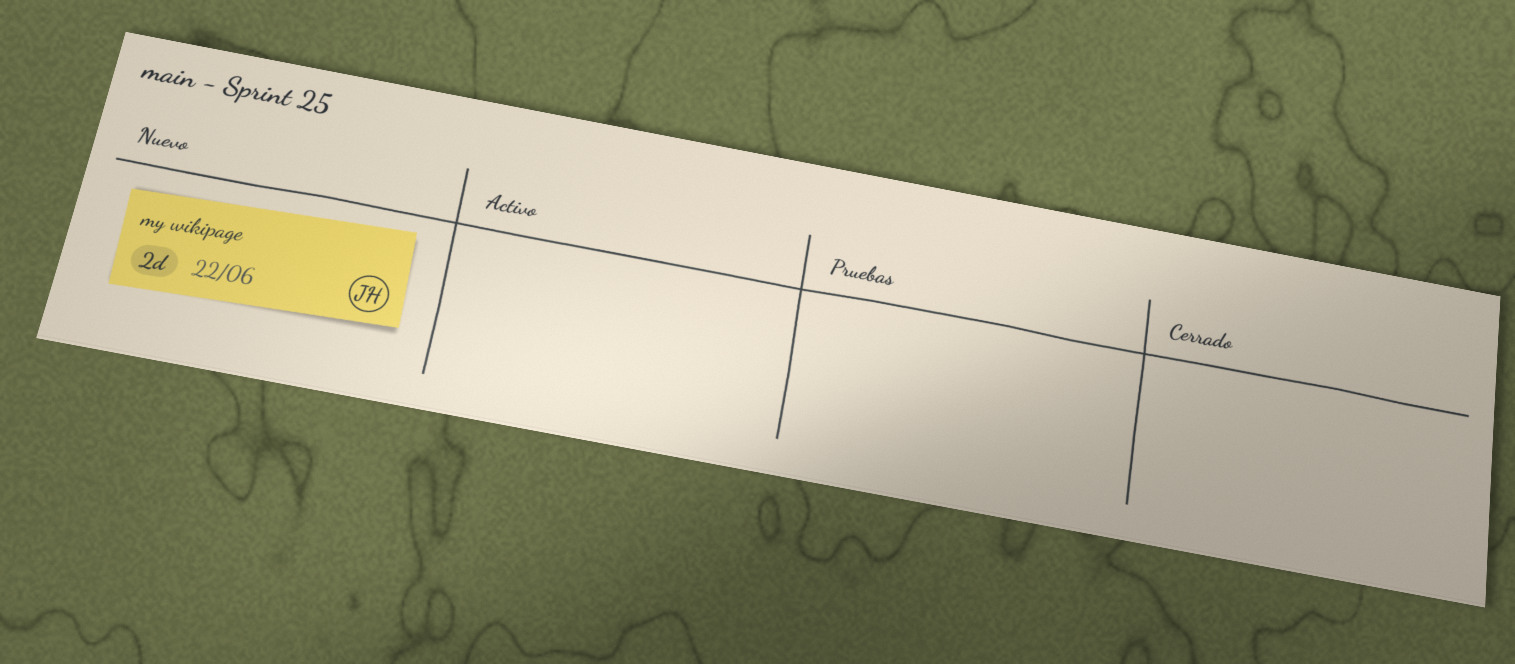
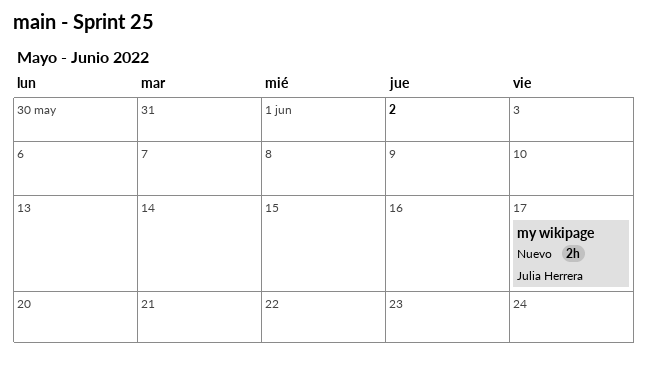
my wikipage, estimate: 2d -> 2h
my wikipage, due: Jun 22 -> Jun 17

